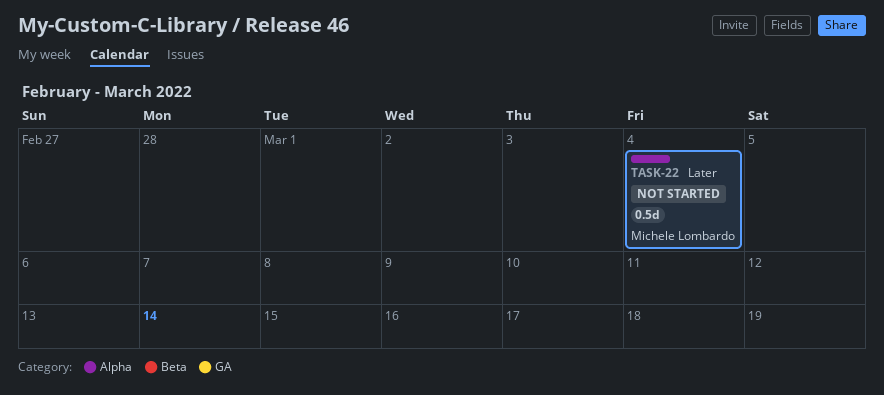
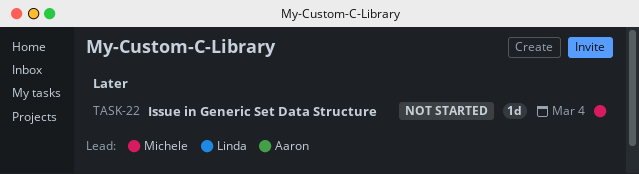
TASK-22, estimate: 0.5d -> 1d

